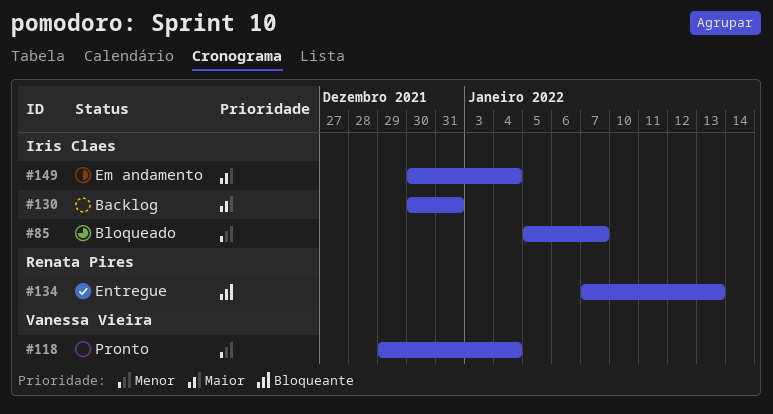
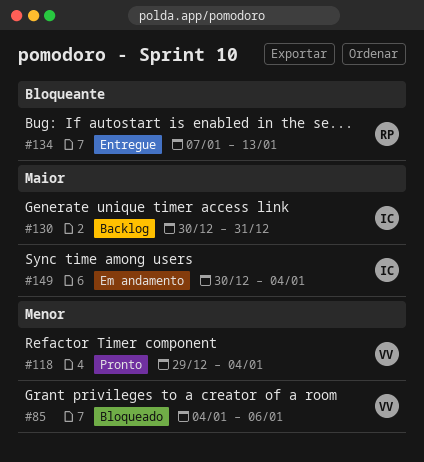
#85, owner: Iris Claes -> Vanessa Vieira
#85, start: Jan 5 -> Jan 4
#85, due: Jan 7 -> Jan 6

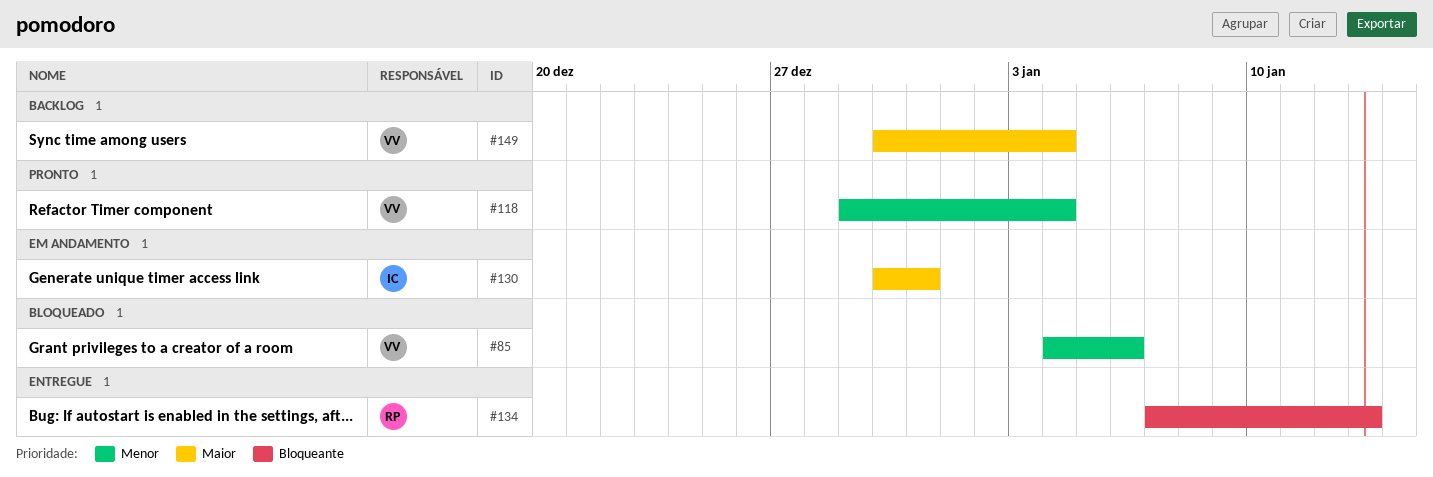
#130, status: Backlog -> Em andamento
#149, status: Em andamento -> Backlog
#149, owner: IC -> VV

